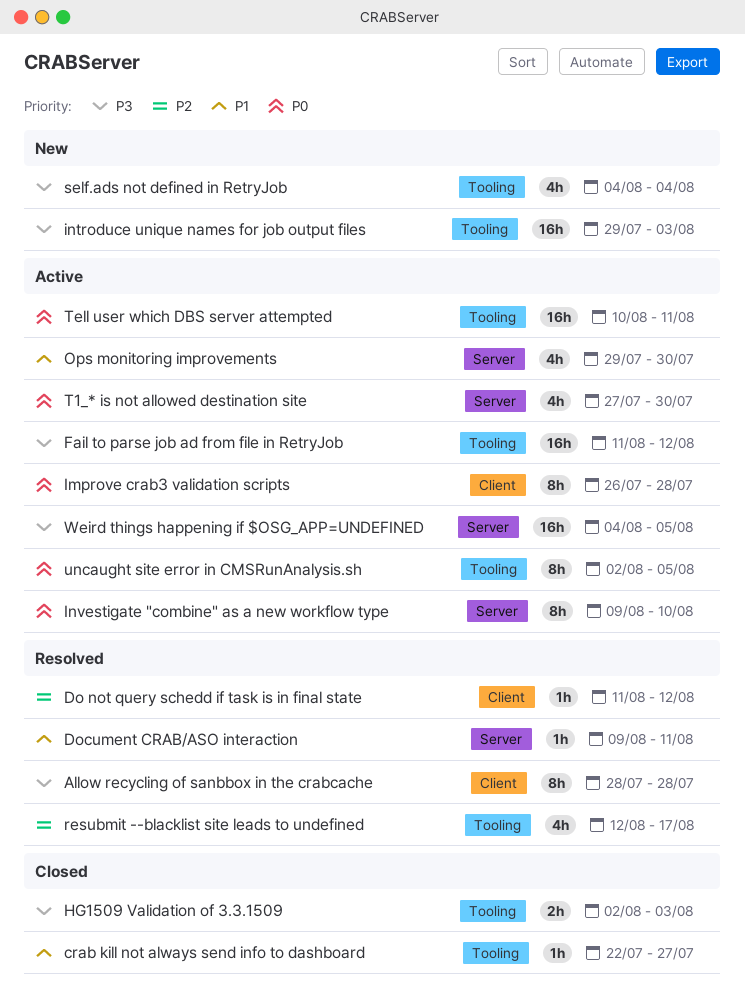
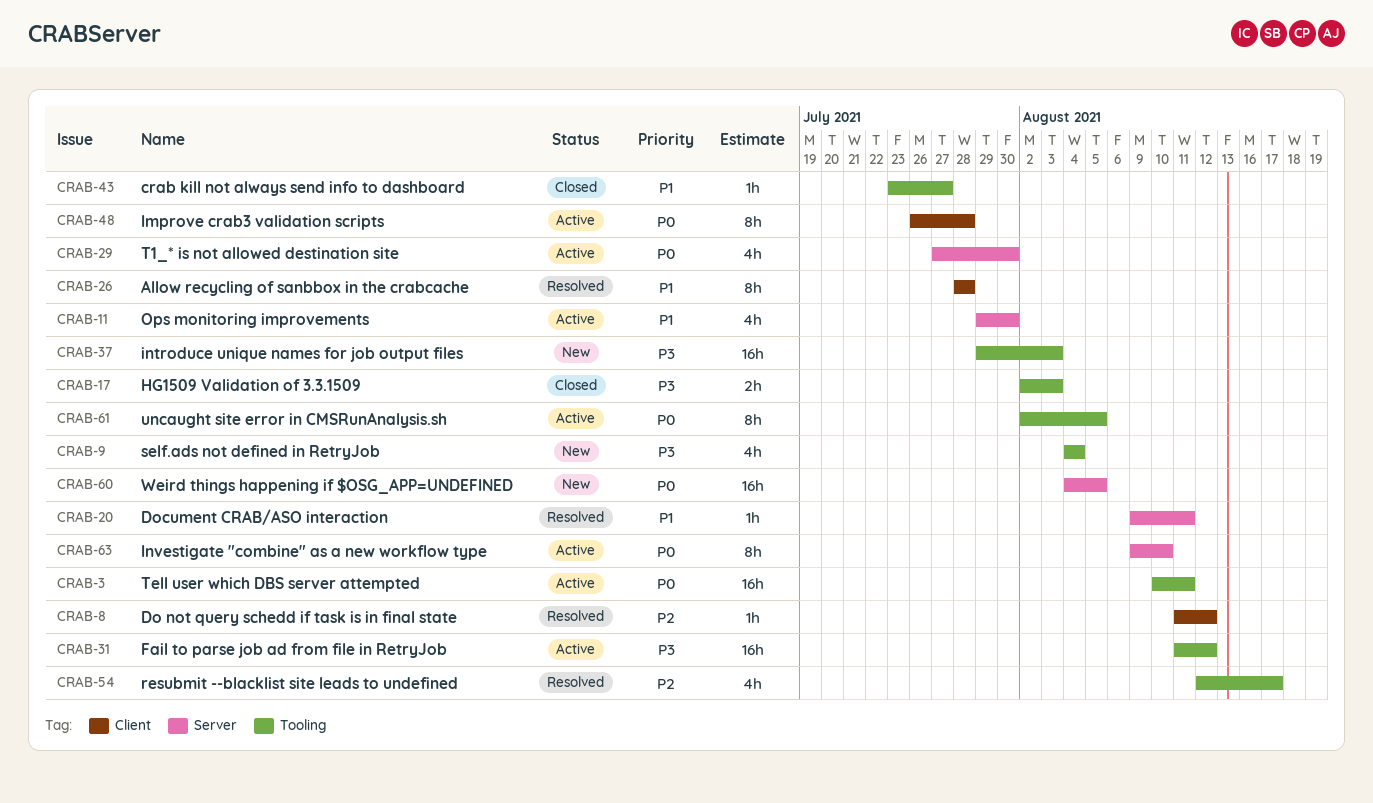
Allow recycling of sanbbox in the crabcache, priority: P3 -> P1
crab kill not always send info to dashboard, start: Jul 22 -> Jul 23
Weird things happening if $OSG_APP=UNDEFINED, status: Active -> New
Weird things happening if $OSG_APP=UNDEFINED, priority: P3 -> P0

